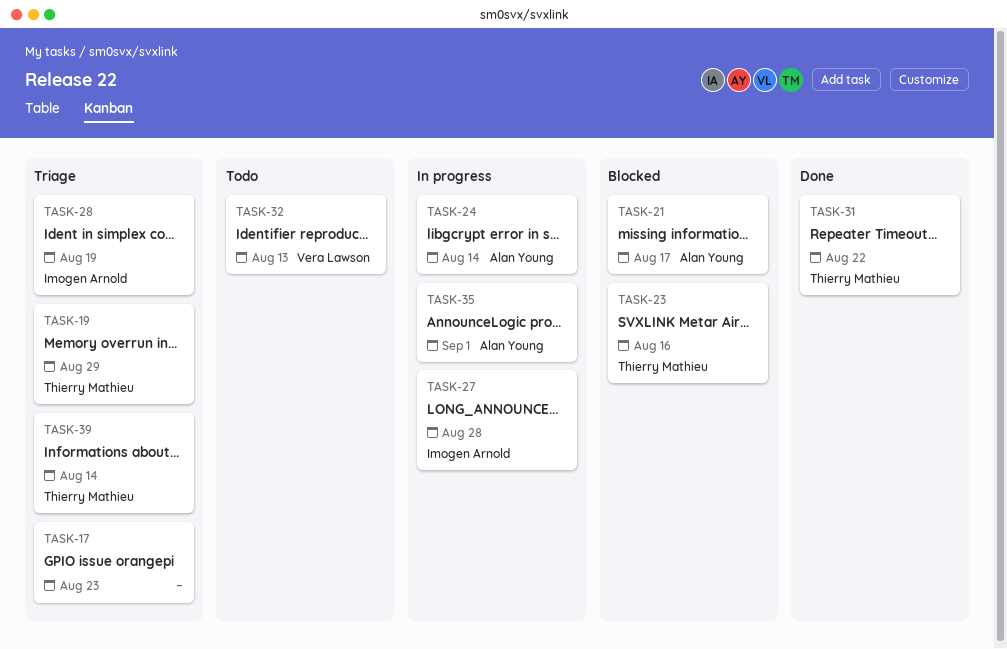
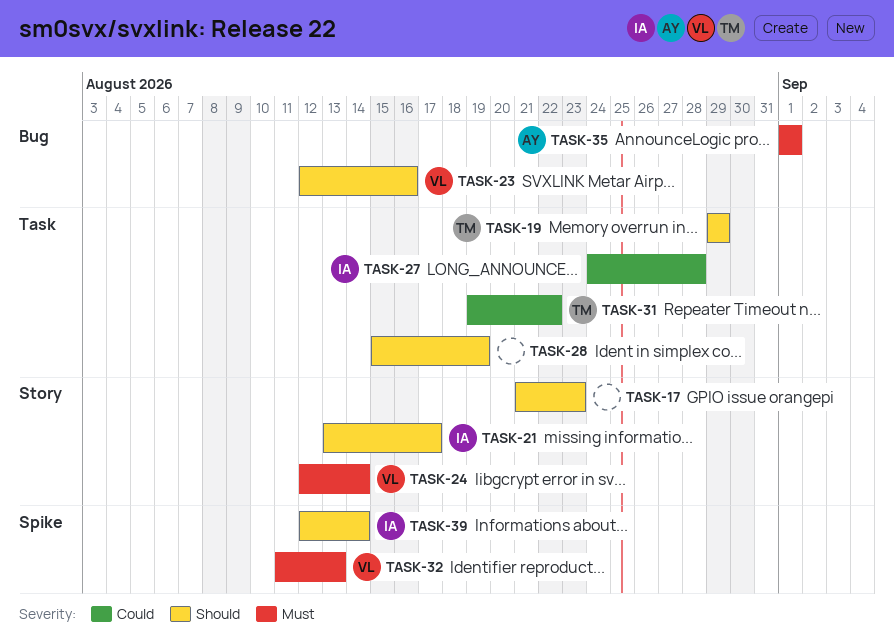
TASK-21, owner: Alan Young -> Imogen Arnold
TASK-23, owner: Thierry Mathieu -> Vera Lawson
TASK-24, owner: Alan Young -> Vera Lawson
TASK-28, owner: Imogen Arnold -> none
TASK-39, owner: Thierry Mathieu -> Imogen Arnold

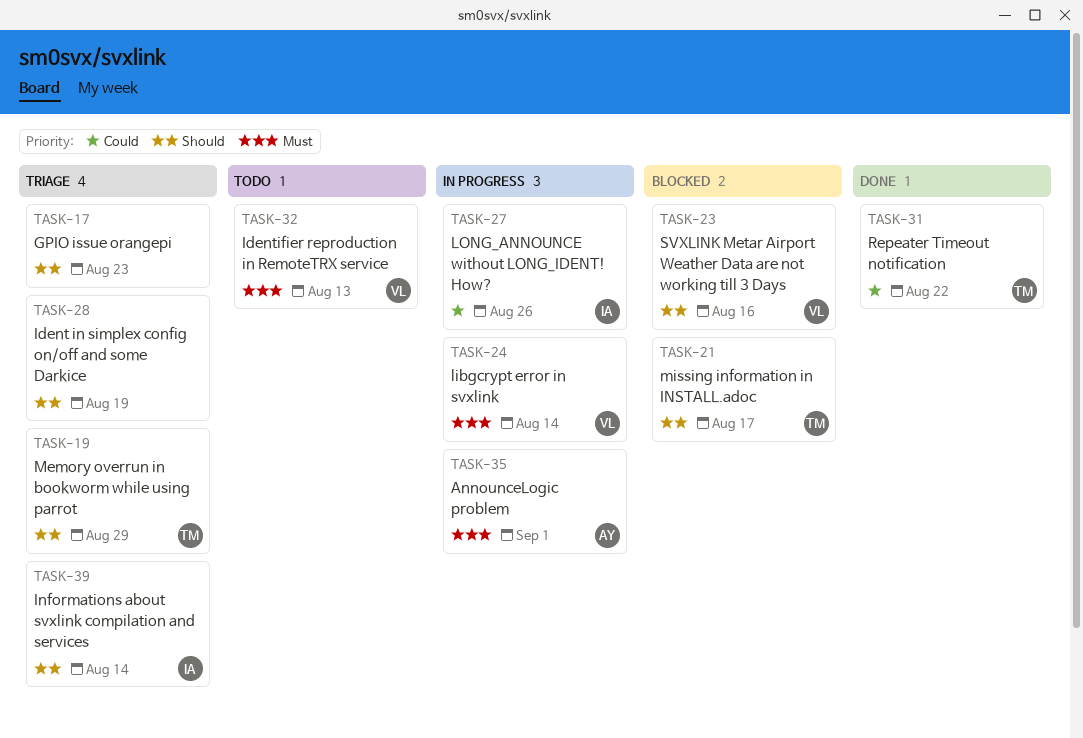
TASK-21, owner: IA -> TM
TASK-27, due: Aug 28 -> Aug 26

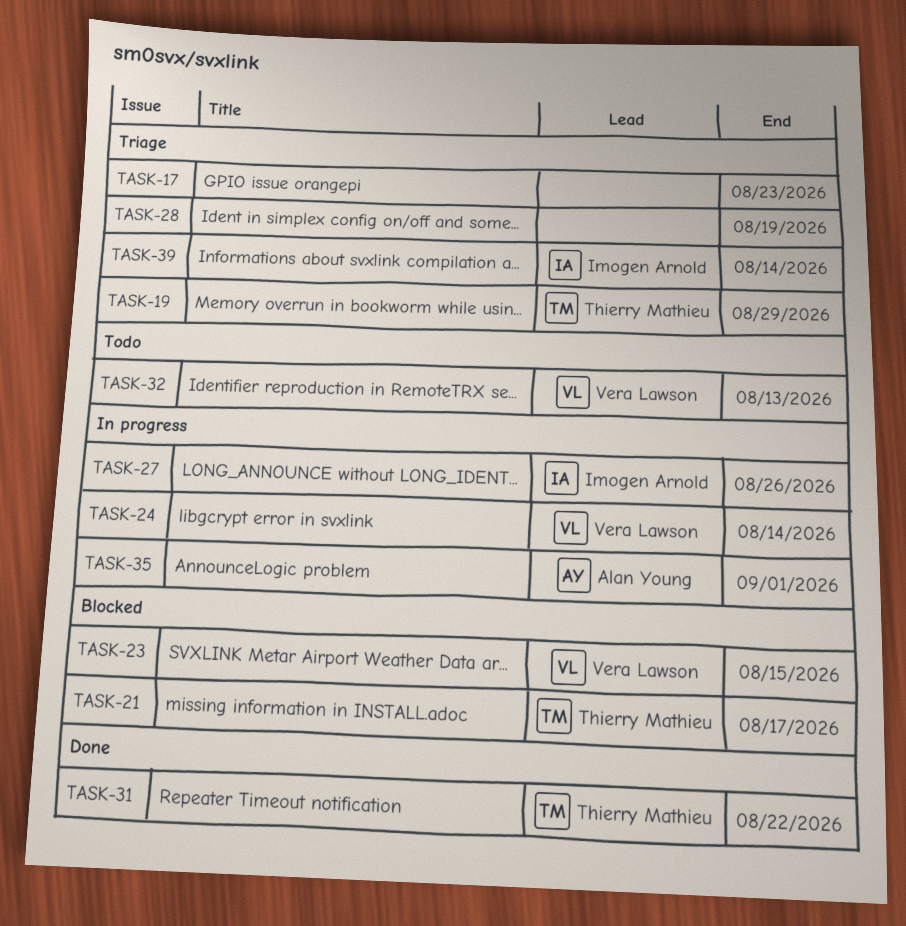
TASK-23, due: Aug 16 -> Aug 15

